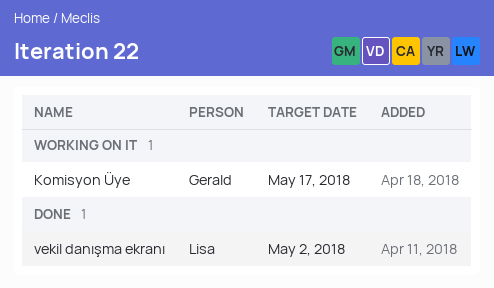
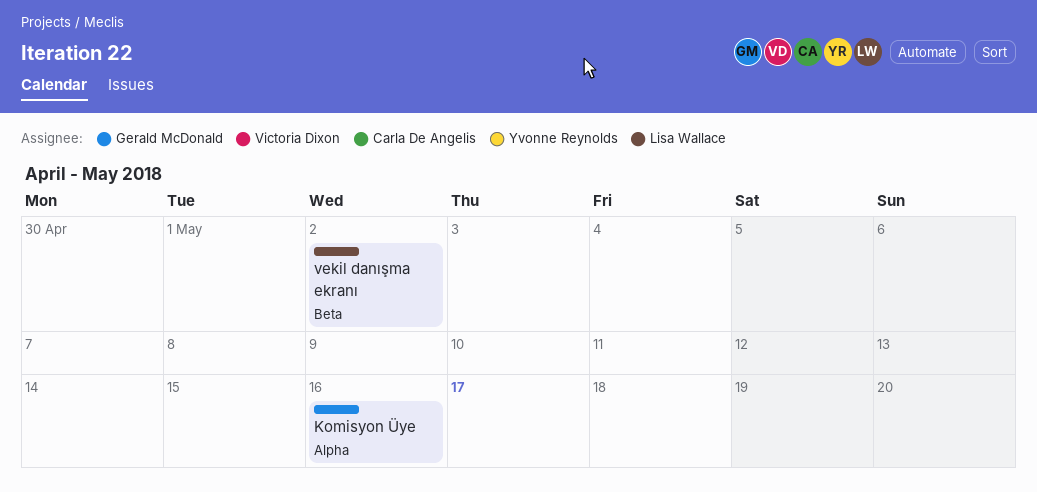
Komisyon Üye, due: May 17 -> May 16

